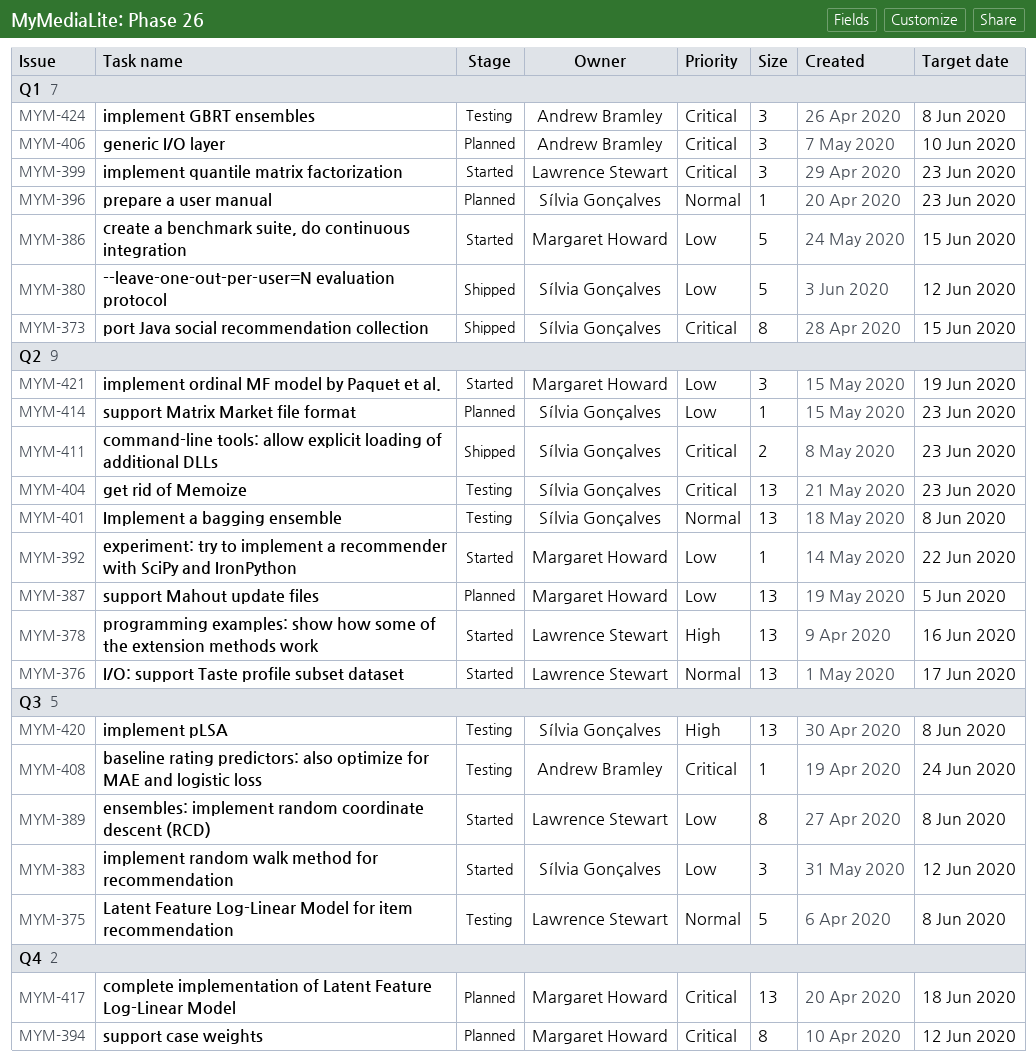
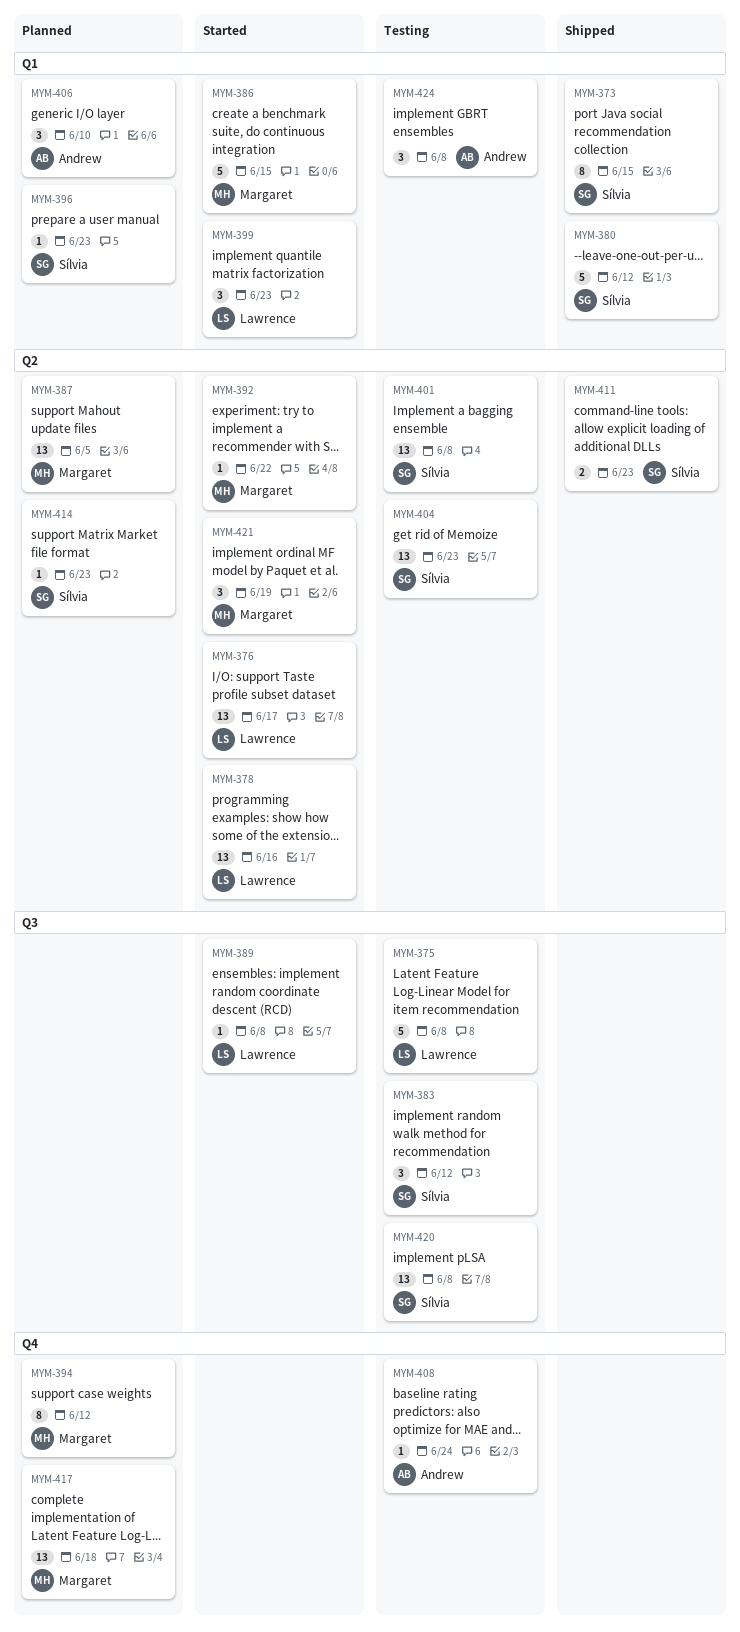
MYM-383, status: Started -> Testing
MYM-389, estimate: 8 -> 1
MYM-408, label: Q3 -> Q4

